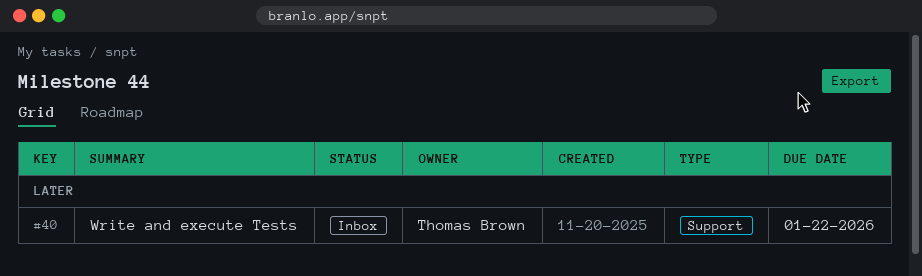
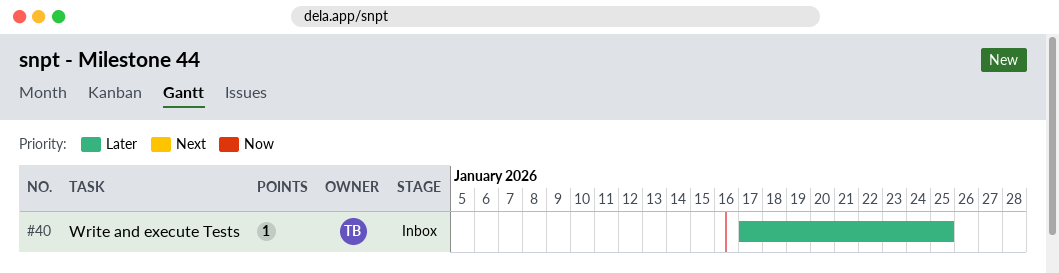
#40, due: Jan 22 -> Jan 25

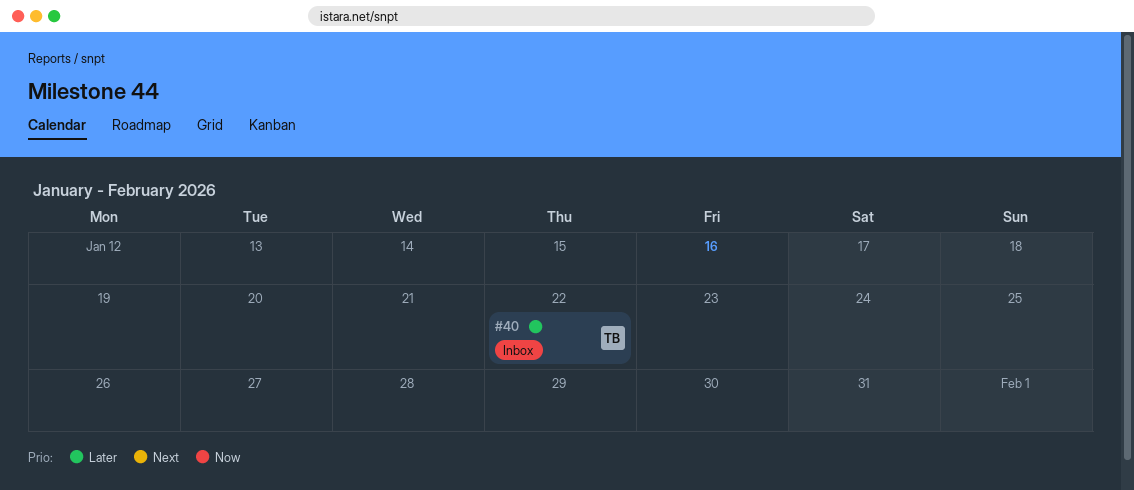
#40, due: Jan 25 -> Jan 22

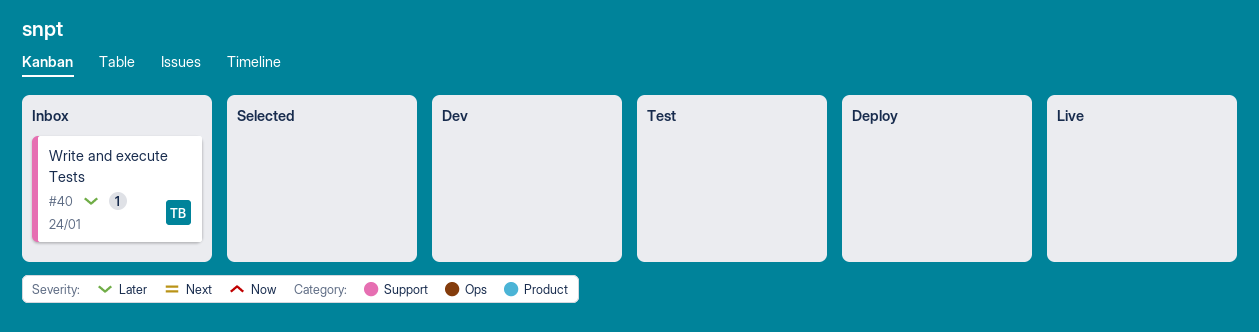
#40, due: Jan 22 -> Jan 24

